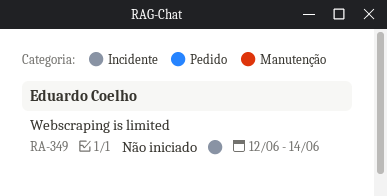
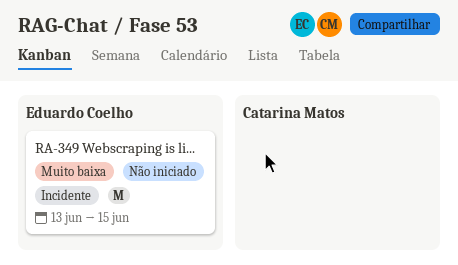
RA-349, start: Jun 12 -> Jun 13
RA-349, due: Jun 14 -> Jun 15

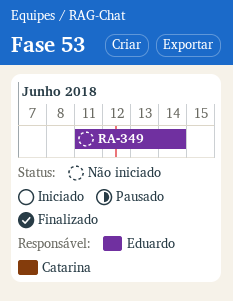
RA-349, start: Jun 13 -> Jun 11
RA-349, due: Jun 15 -> Jun 14

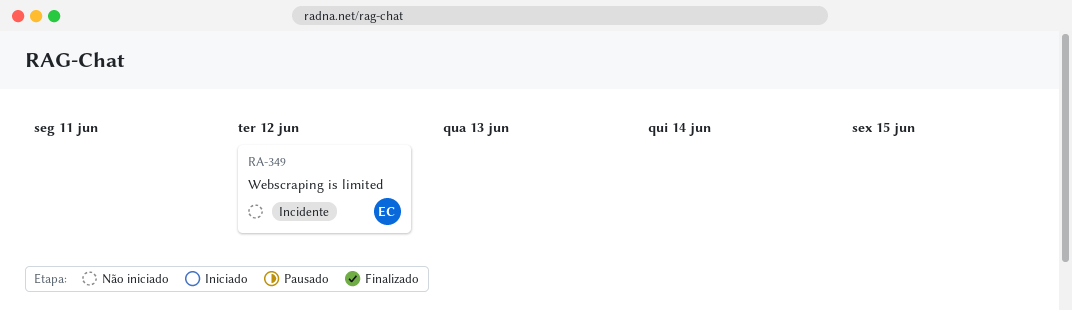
RA-349, due: Jun 14 -> Jun 12

